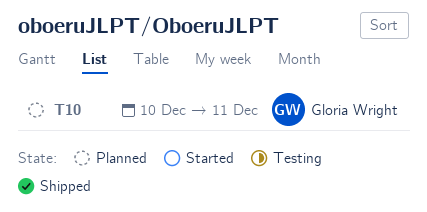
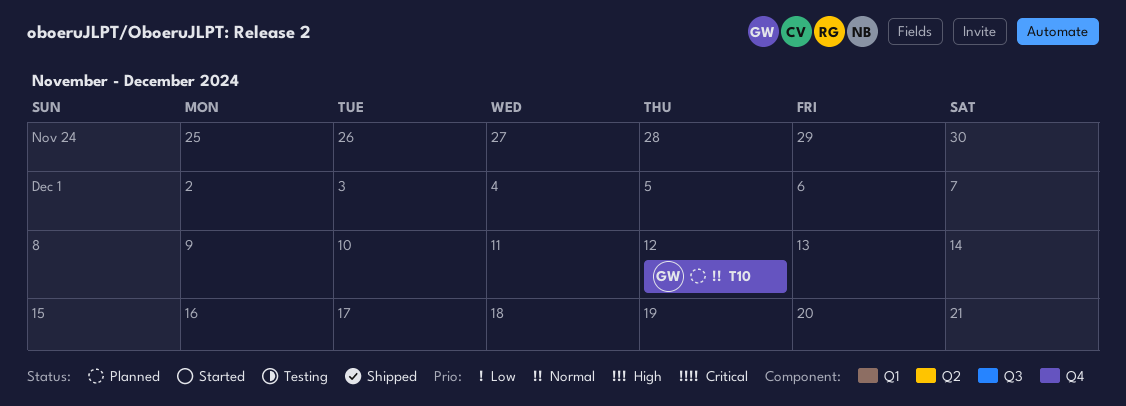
T10, start: Dec 10 -> Dec 12
T10, due: Dec 11 -> Dec 12

